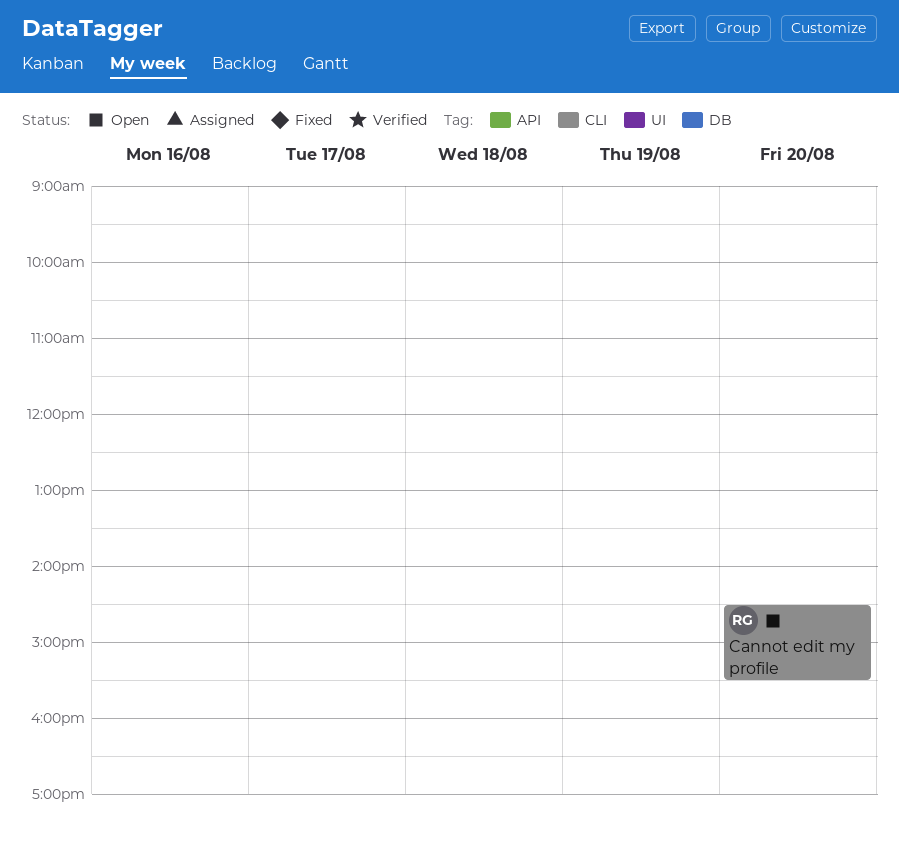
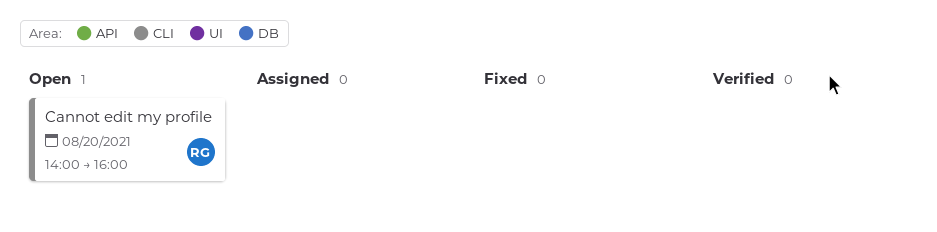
Cannot edit my profile, begins: 14:30 -> 14:00
Cannot edit my profile, ends: 15:30 -> 16:00

